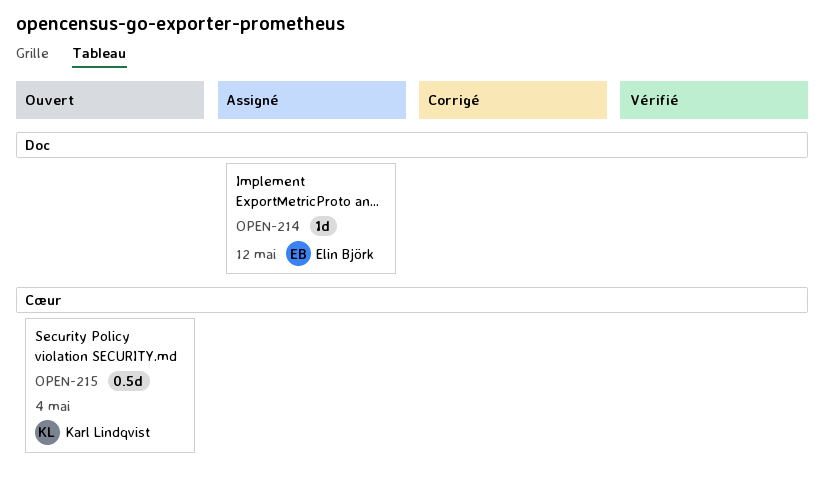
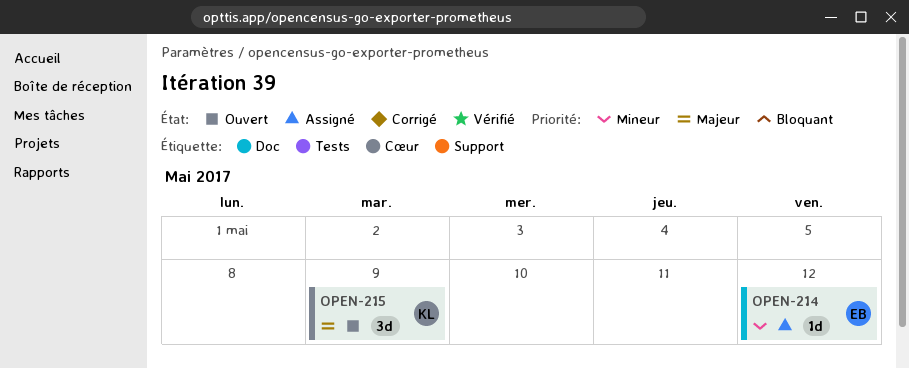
OPEN-215, estimate: 0.5d -> 3d
OPEN-215, due: May 4 -> May 9

